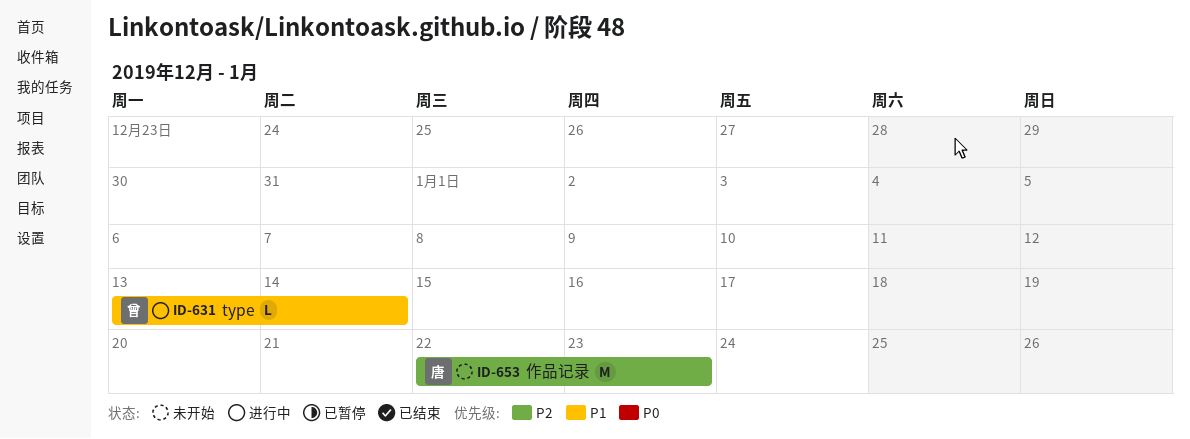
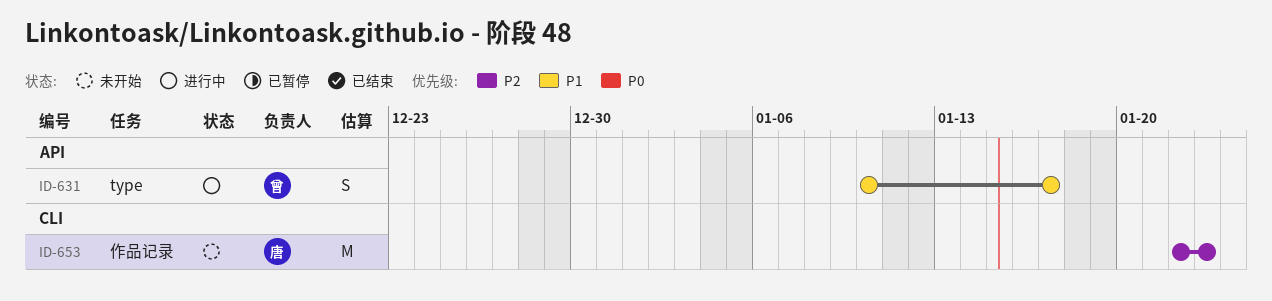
ID-631, estimate: L -> S
ID-631, start: Jan 13 -> Jan 10
ID-631, due: Jan 14 -> Jan 17

